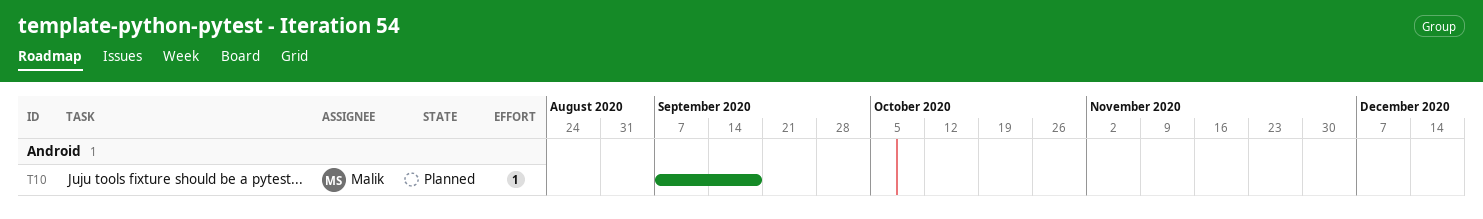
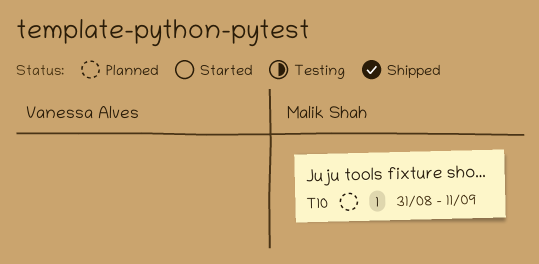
T10, start: Sep 7 -> Aug 31
T10, due: Sep 18 -> Sep 11

